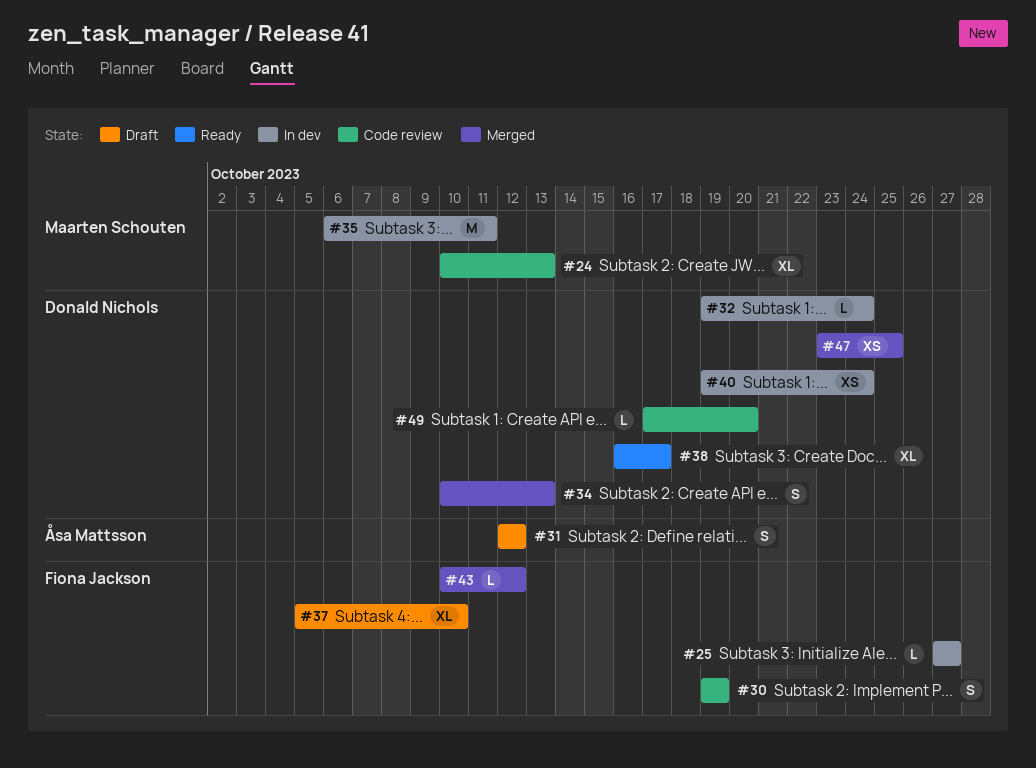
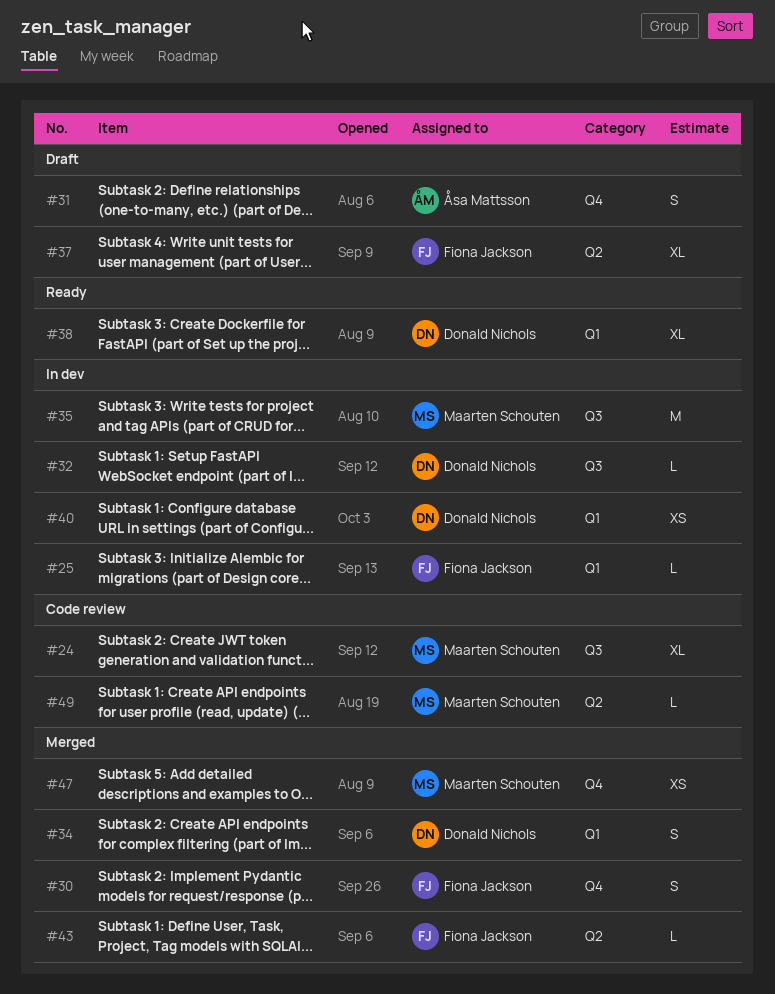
#30, status: Code review -> Merged
#47, owner: Donald Nichols -> Maarten Schouten
#49, owner: Donald Nichols -> Maarten Schouten

